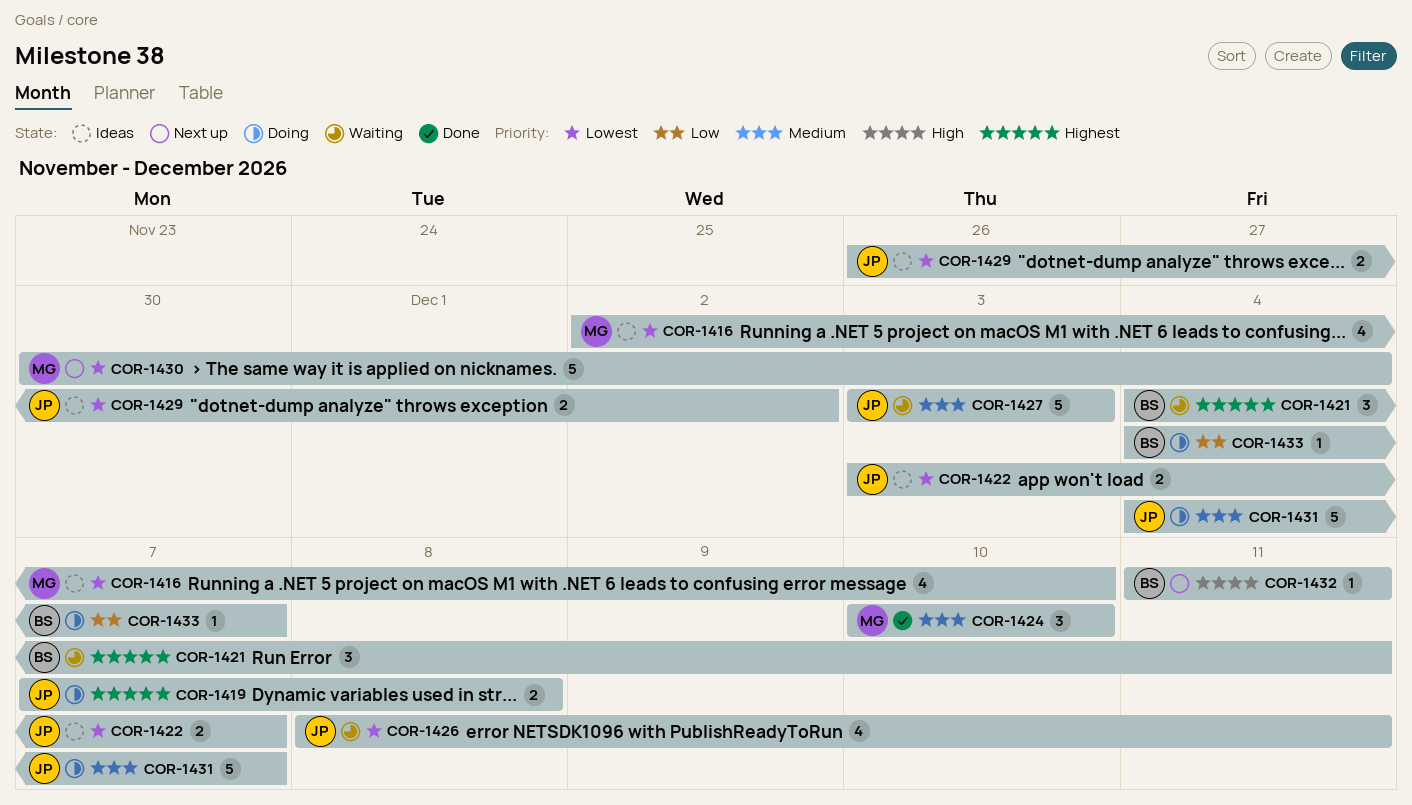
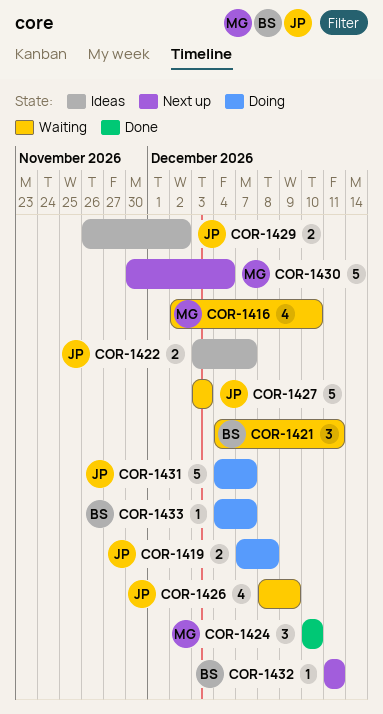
COR-1416, status: Ideas -> Waiting
COR-1426, due: Dec 11 -> Dec 9

